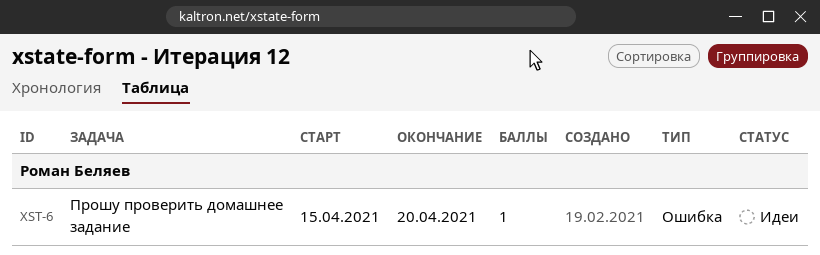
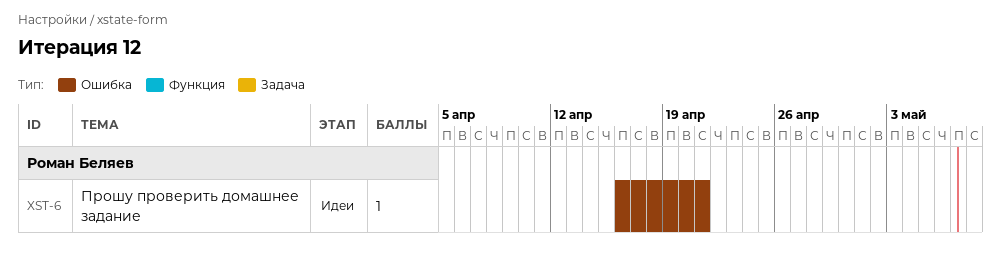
XST-6, start: Apr 15 -> Apr 16
XST-6, due: Apr 20 -> Apr 21

